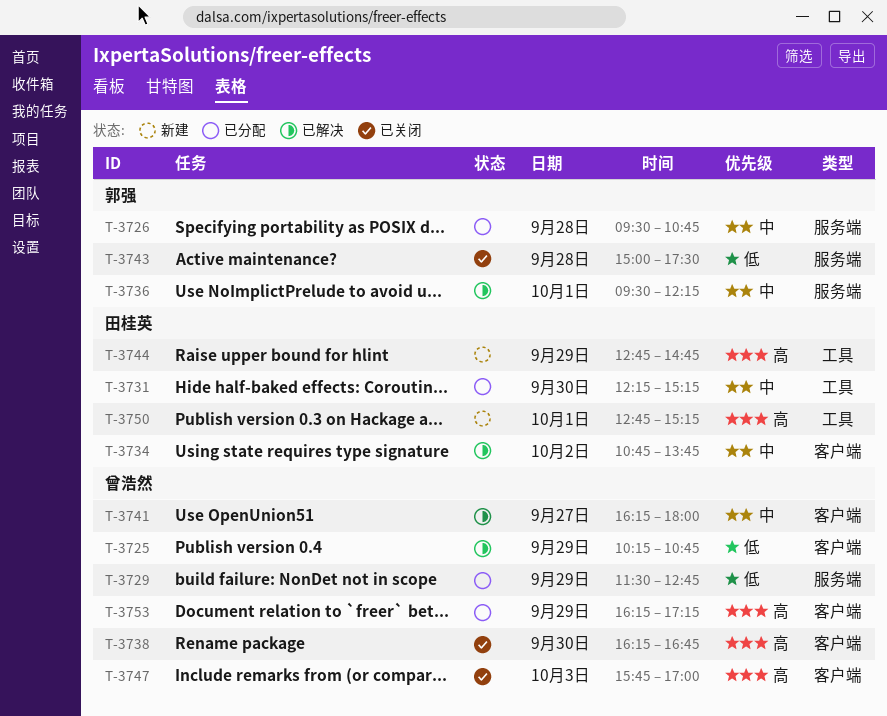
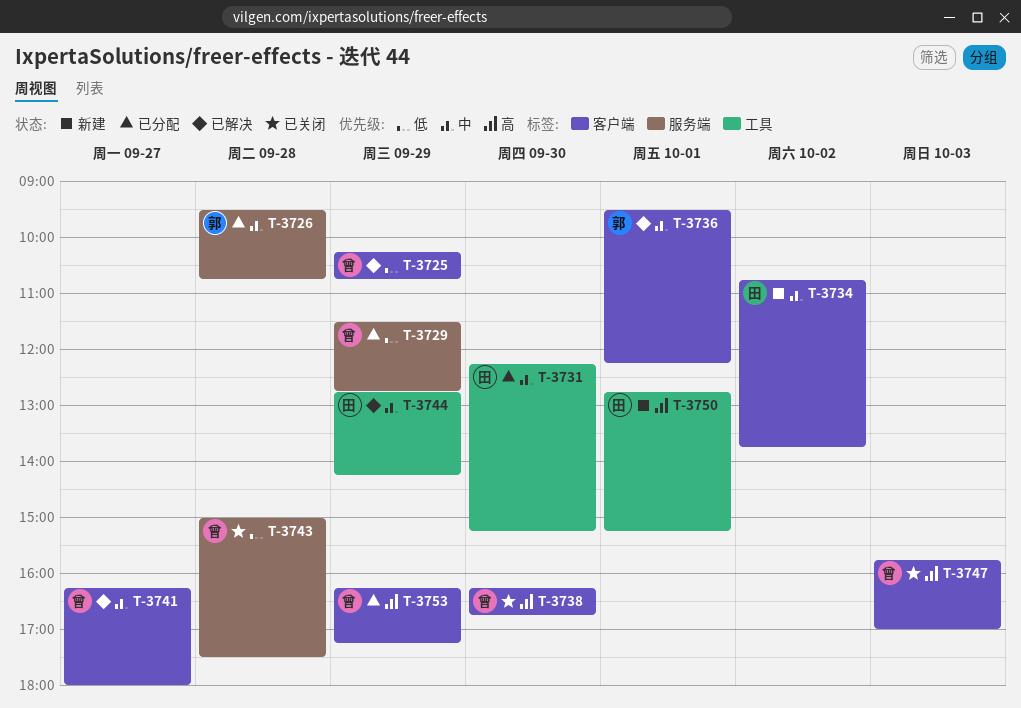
T-3734, status: 已解决 -> 新建
T-3736, label: 服务端 -> 客户端
T-3743, owner: 郭强 -> 曾浩然
T-3744, status: 新建 -> 已解决
T-3744, priority: 高 -> 中
T-3744, ends: 14:45 -> 14:15

